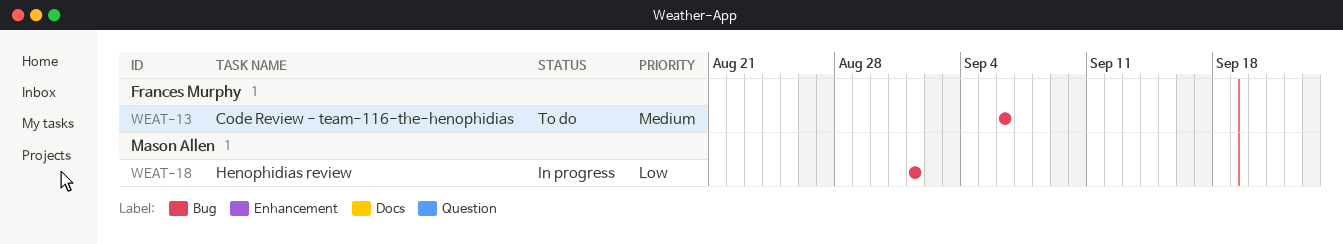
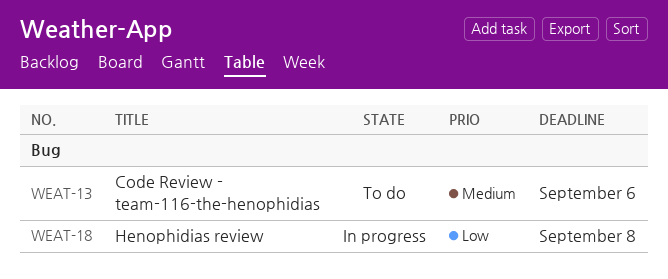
WEAT-18, due: Sep 1 -> Sep 8

